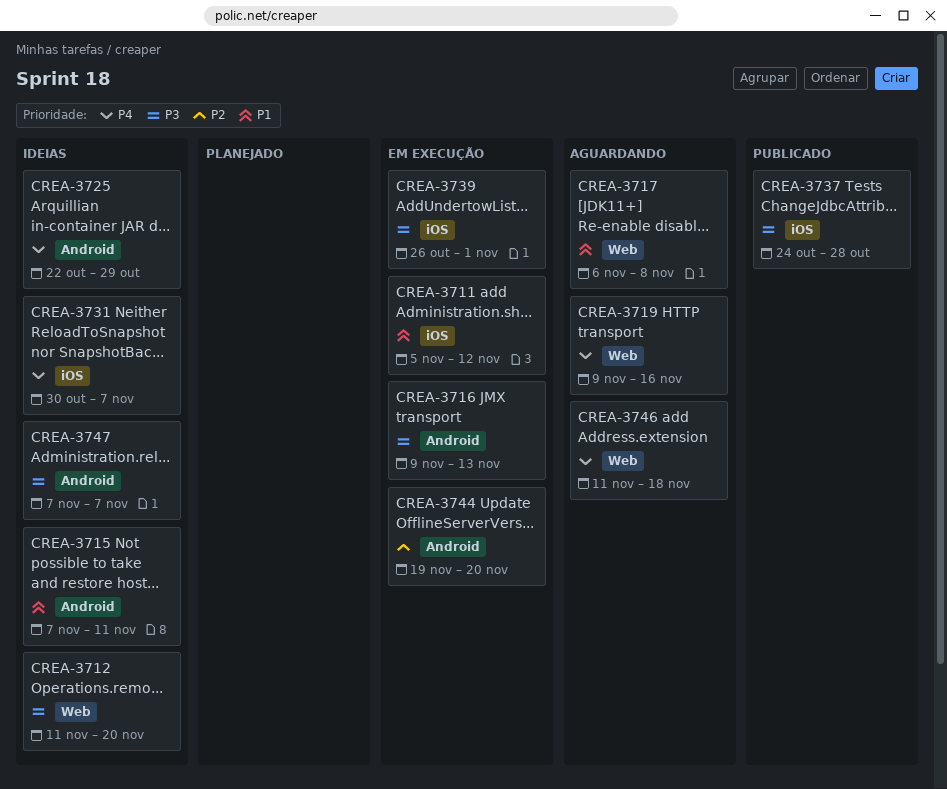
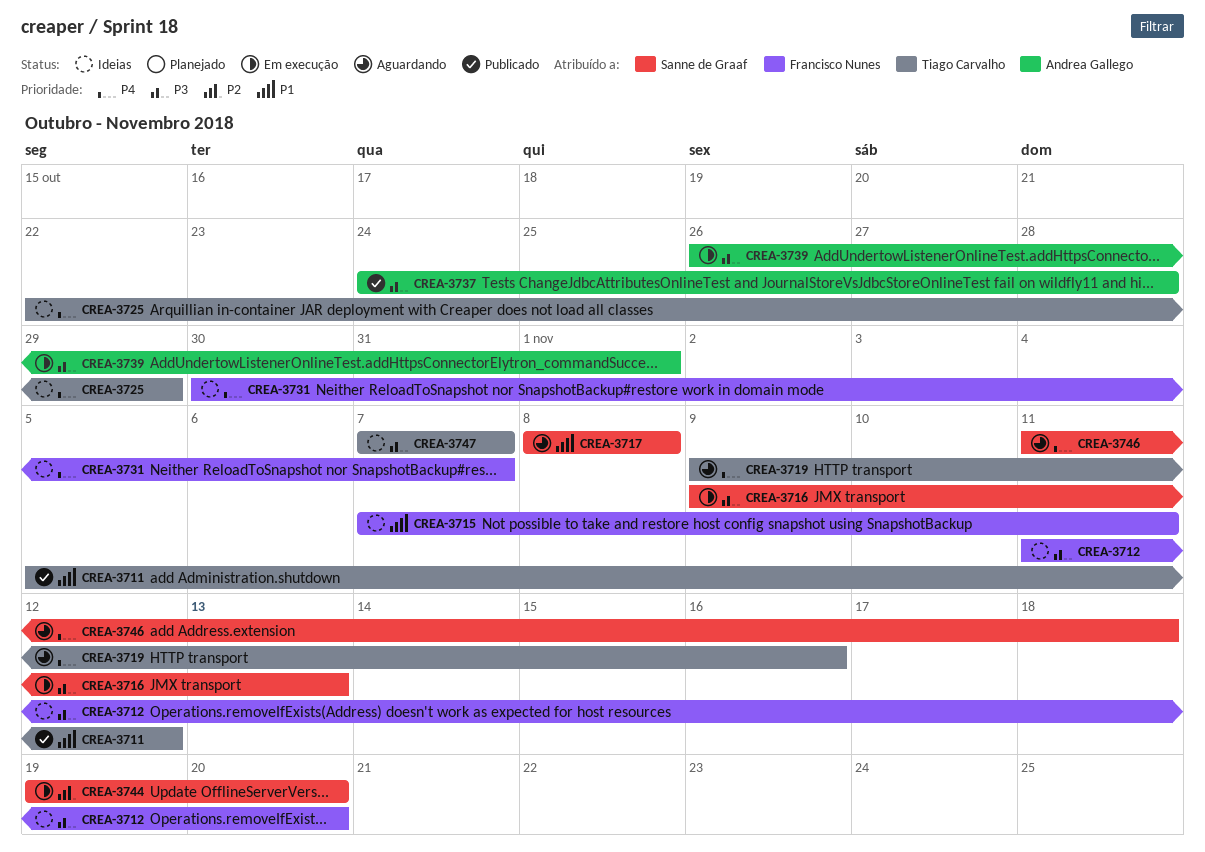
CREA-3711, status: Em execução -> Publicado
CREA-3717, start: Nov 6 -> Nov 8

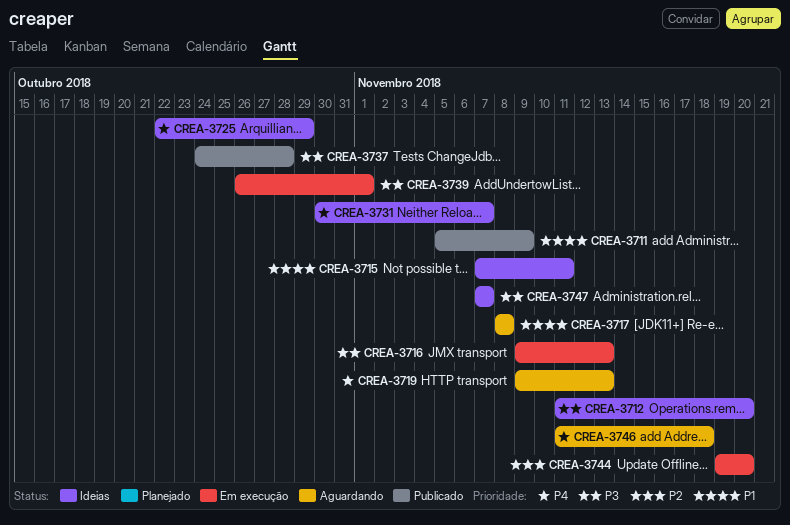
CREA-3711, due: Nov 12 -> Nov 9
CREA-3719, due: Nov 16 -> Nov 13

